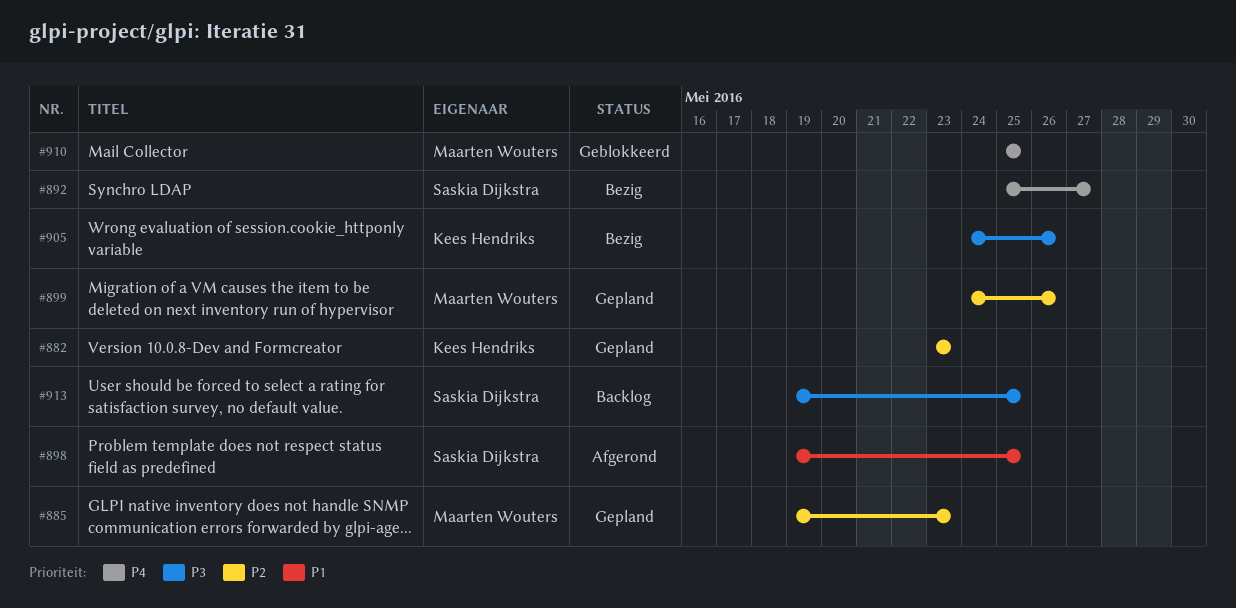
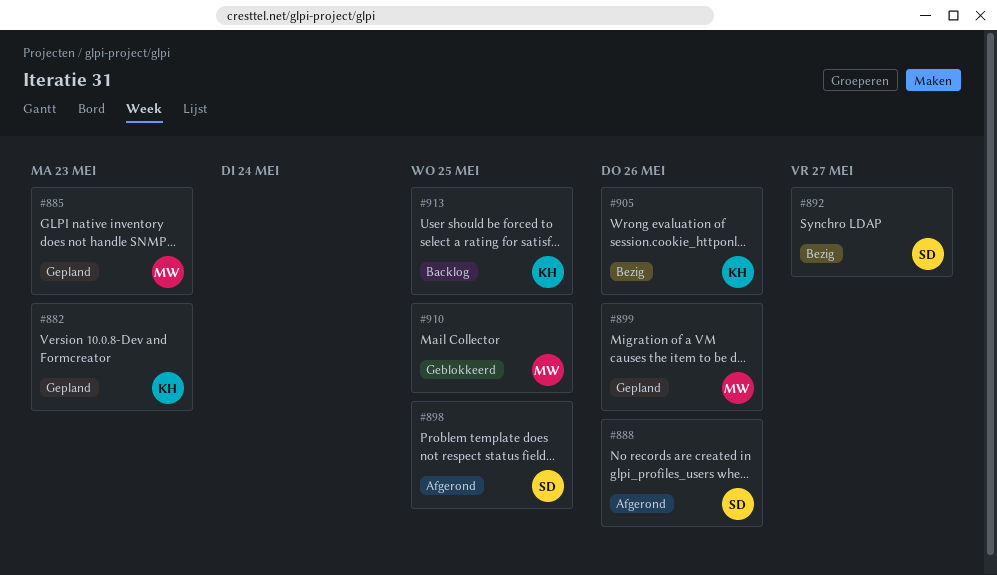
#888: none -> present
#913, owner: Saskia Dijkstra -> Kees Hendriks

